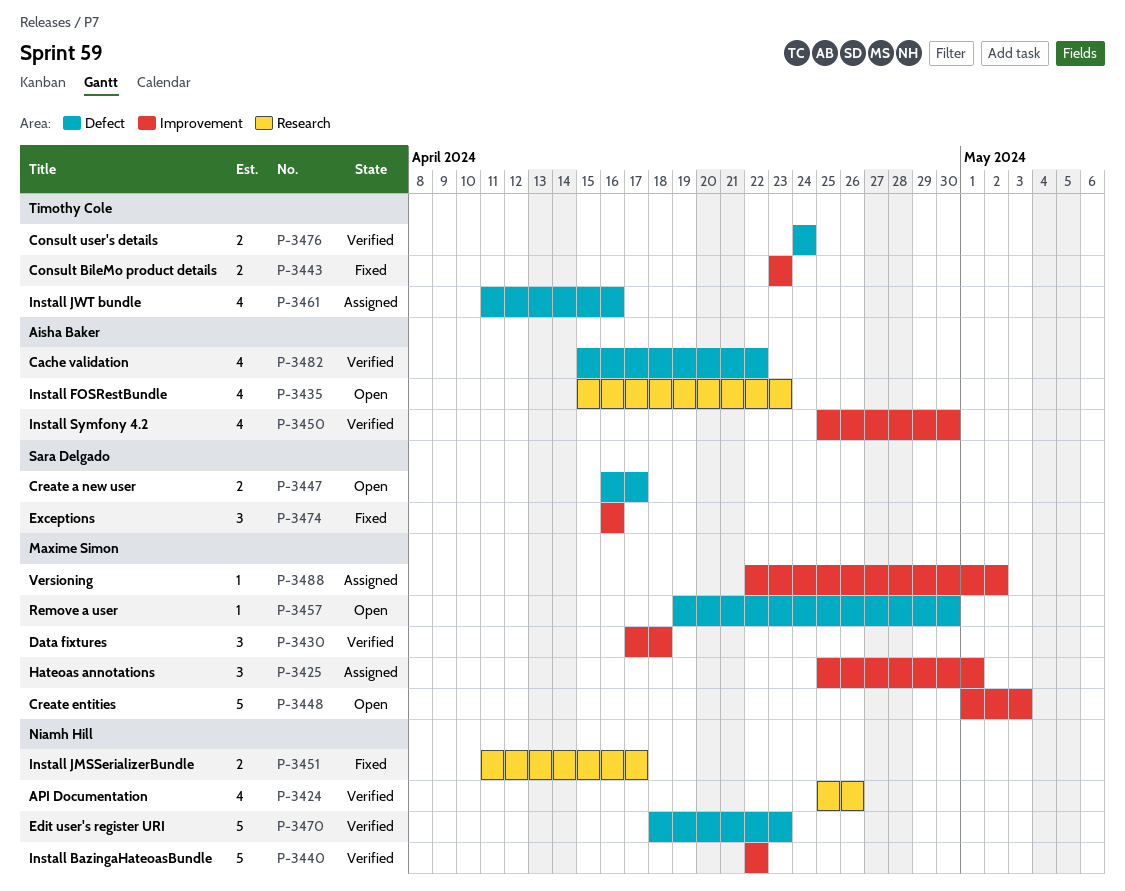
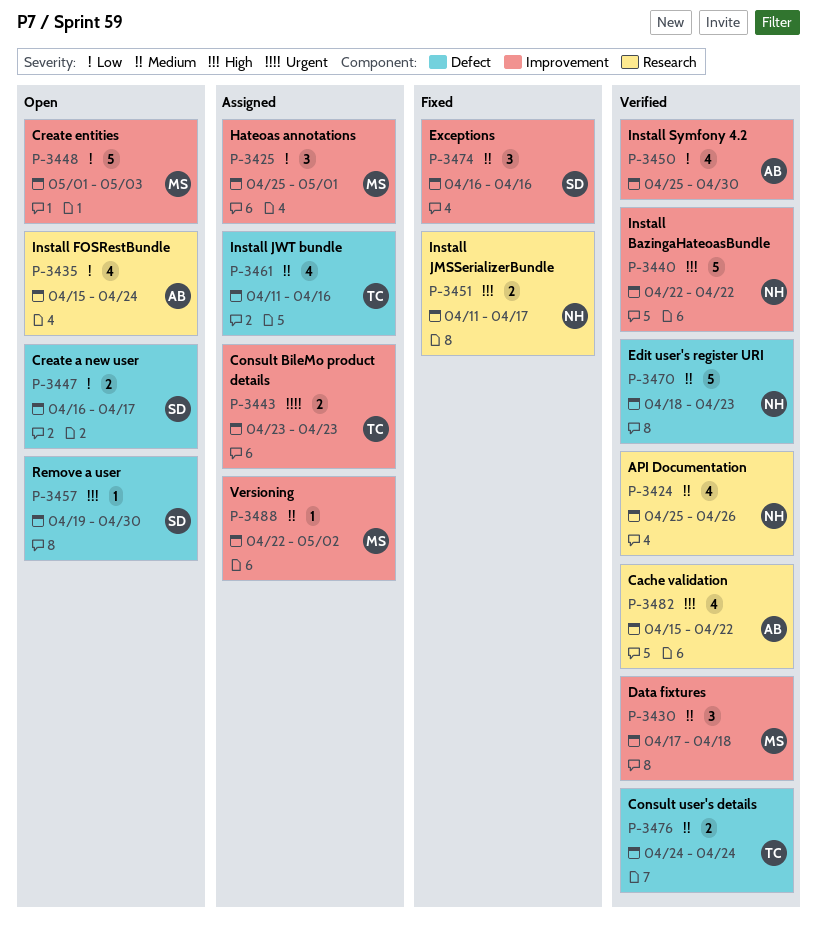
P-3435, due: Apr 23 -> Apr 24
P-3443, status: Fixed -> Assigned
P-3457, owner: Maxime Simon -> Sara Delgado
P-3482, label: Defect -> Research

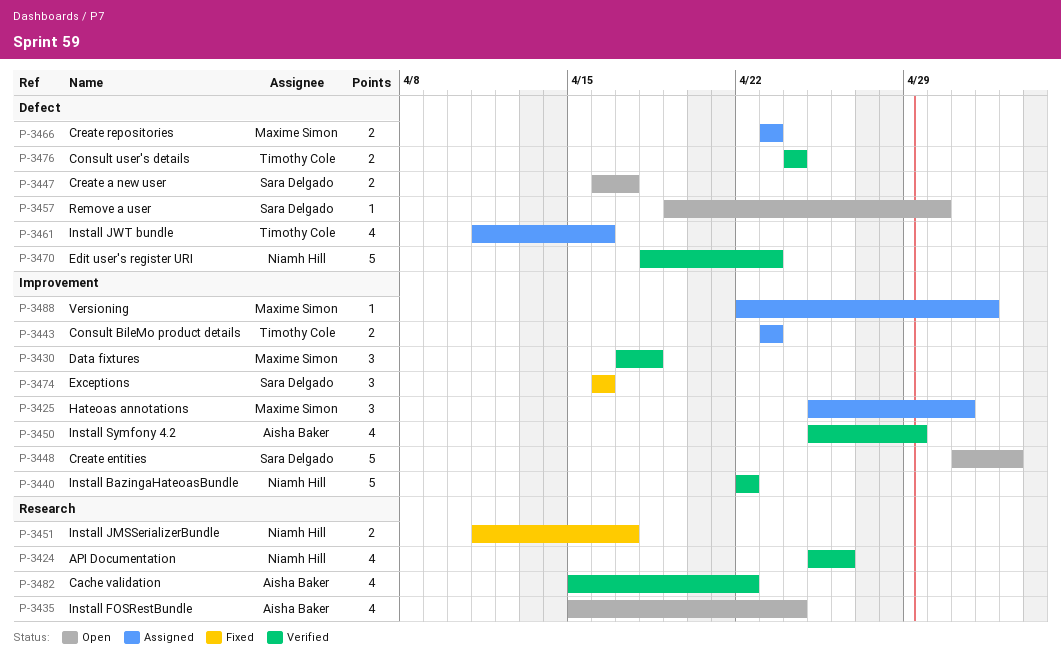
P-3448, owner: Maxime Simon -> Sara Delgado
P-3450, due: Apr 30 -> Apr 29
P-3466: none -> present

